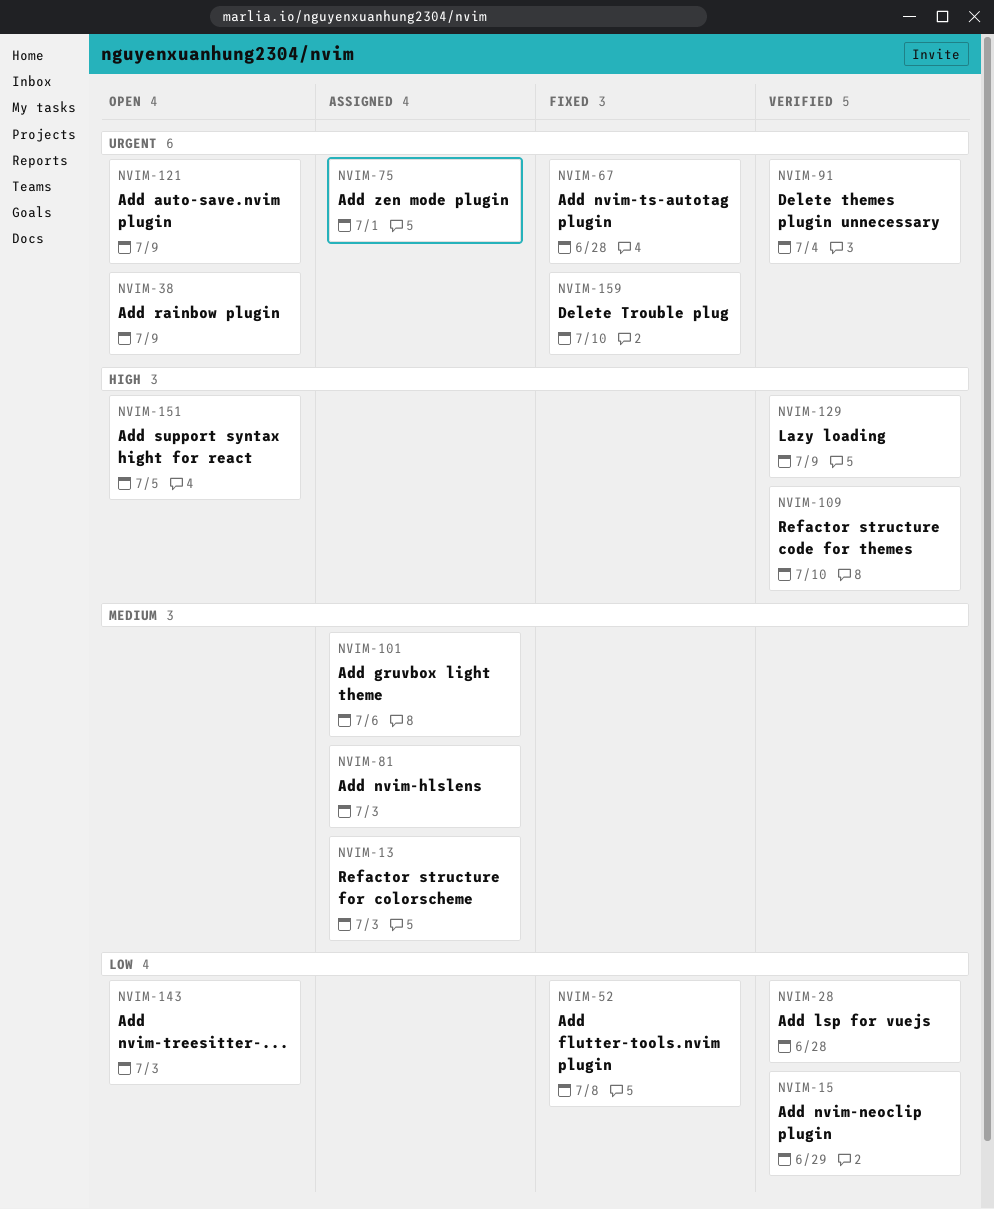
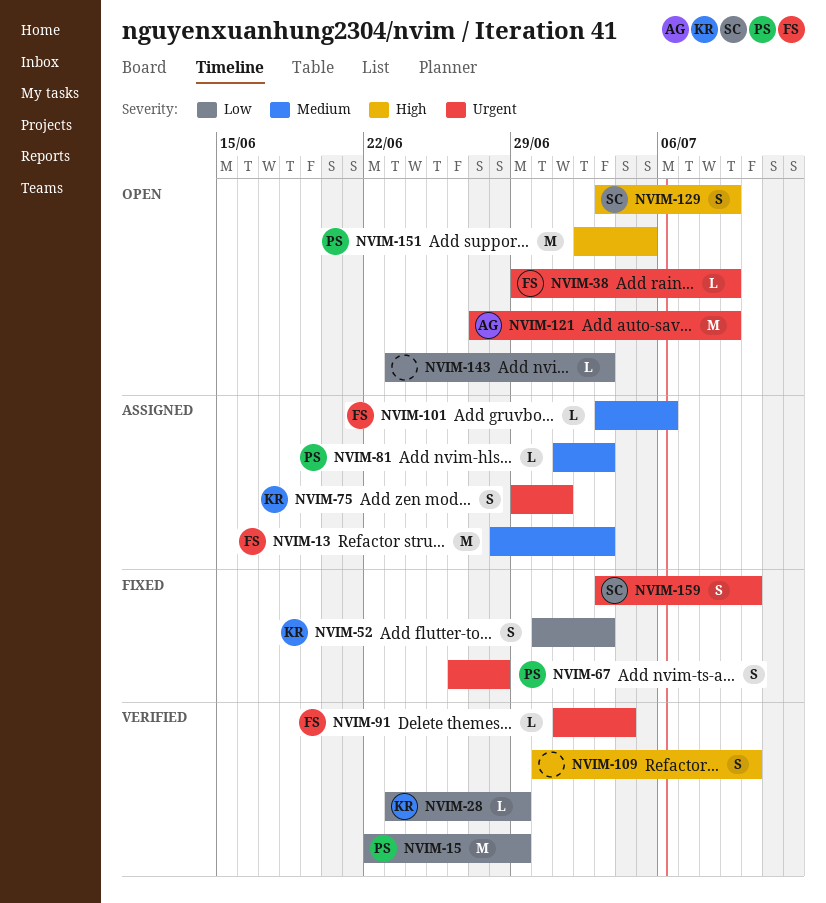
NVIM-28, due: Jun 28 -> Jun 29
NVIM-52, due: Jul 8 -> Jul 3
NVIM-129, status: Verified -> Open

